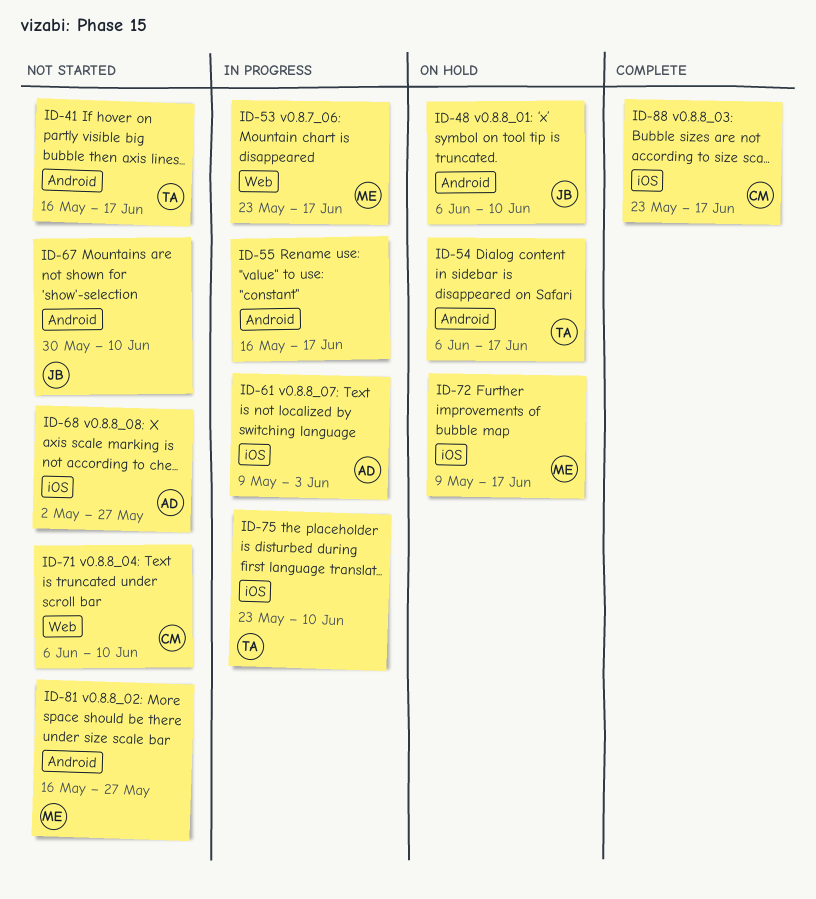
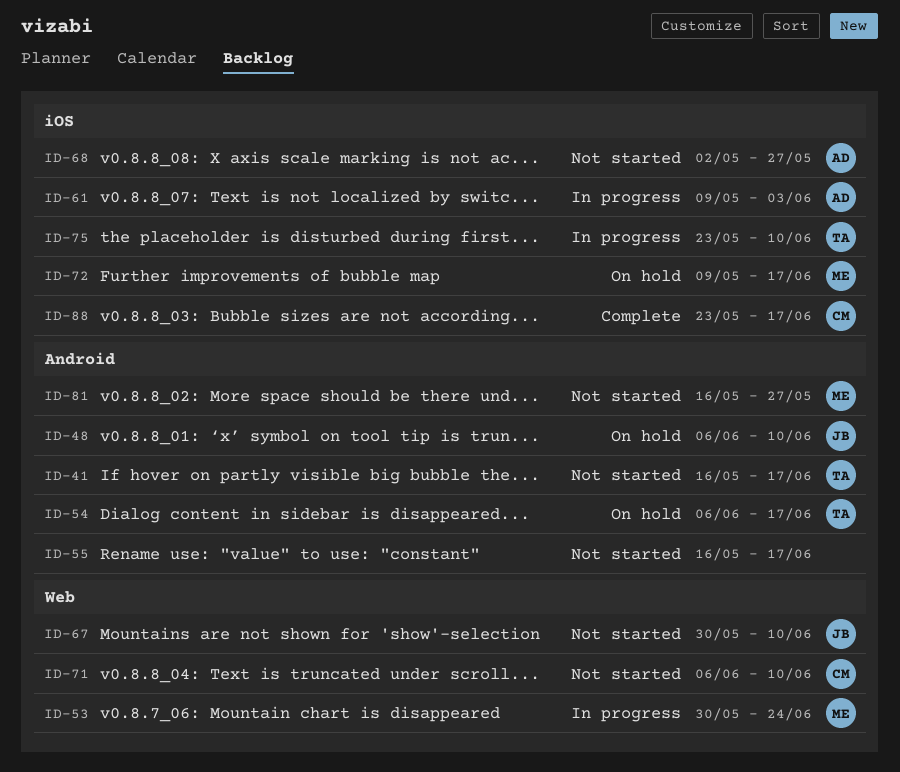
ID-53, start: May 23 -> May 30
ID-53, due: Jun 17 -> Jun 24
ID-55, status: In progress -> Not started
ID-67, label: Android -> Web

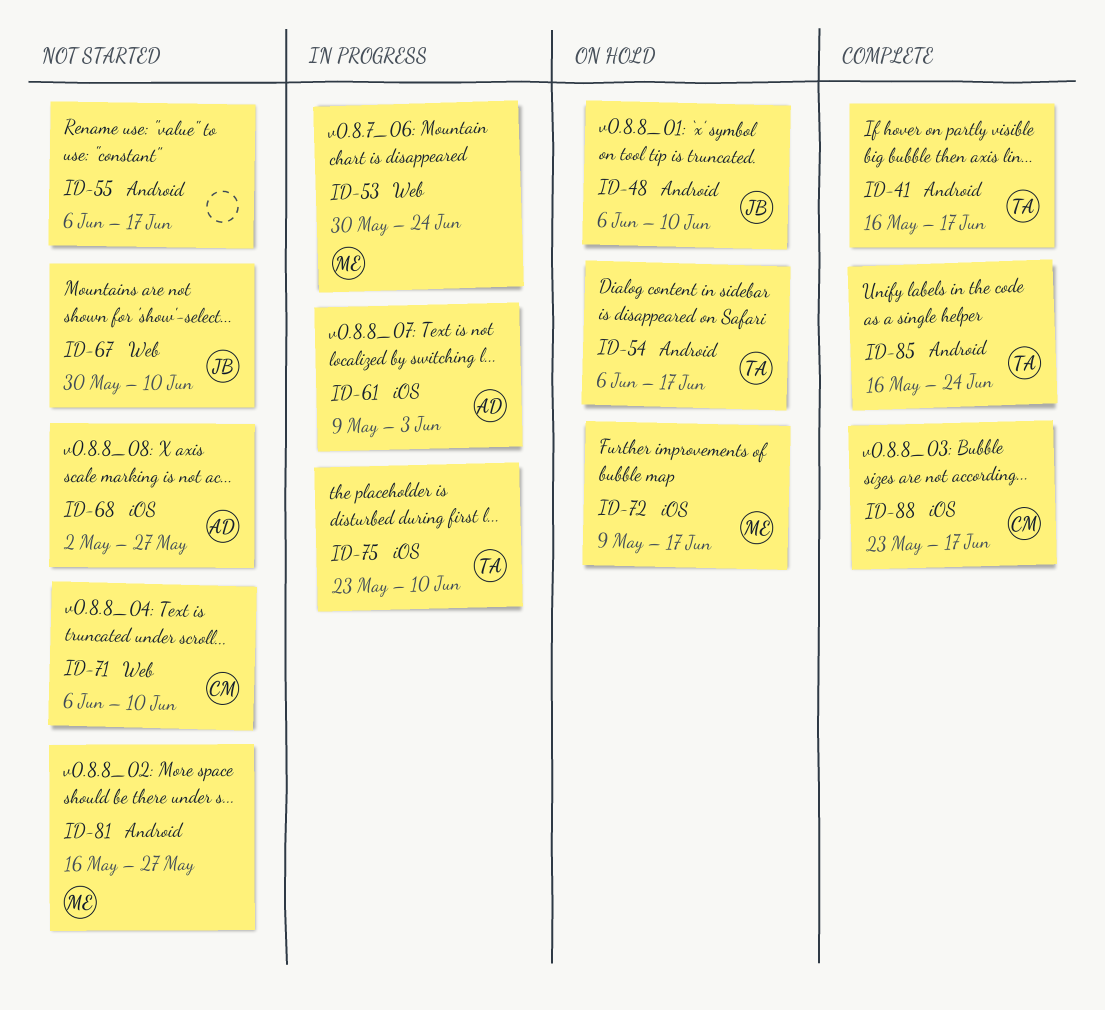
ID-41, status: Not started -> Complete
ID-55, start: May 16 -> Jun 6
ID-85: none -> present

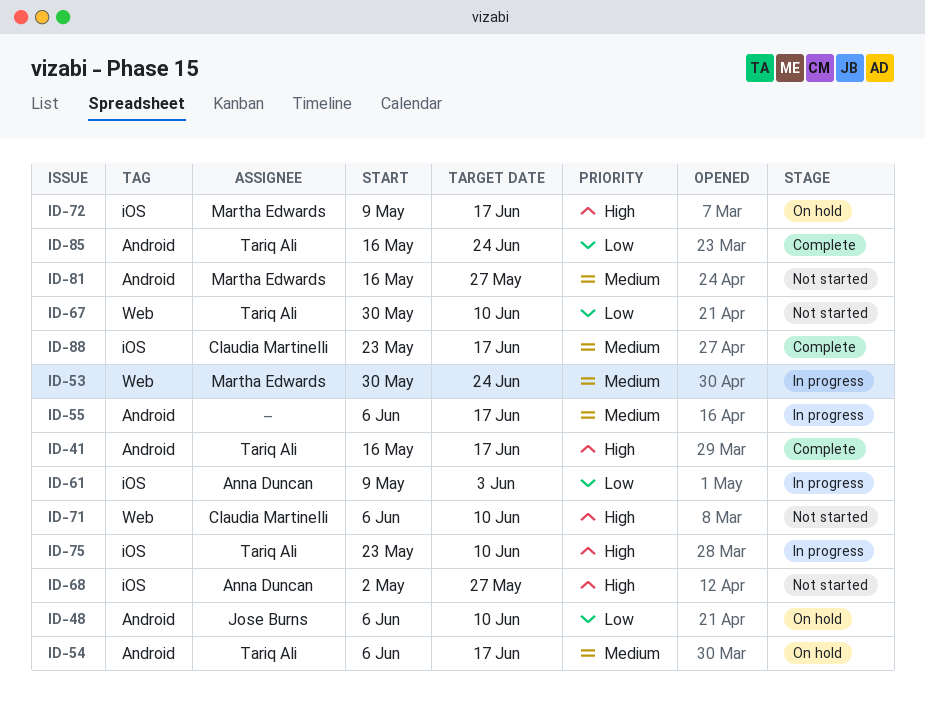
ID-55, status: Not started -> In progress
ID-67, owner: Jose Burns -> Tariq Ali

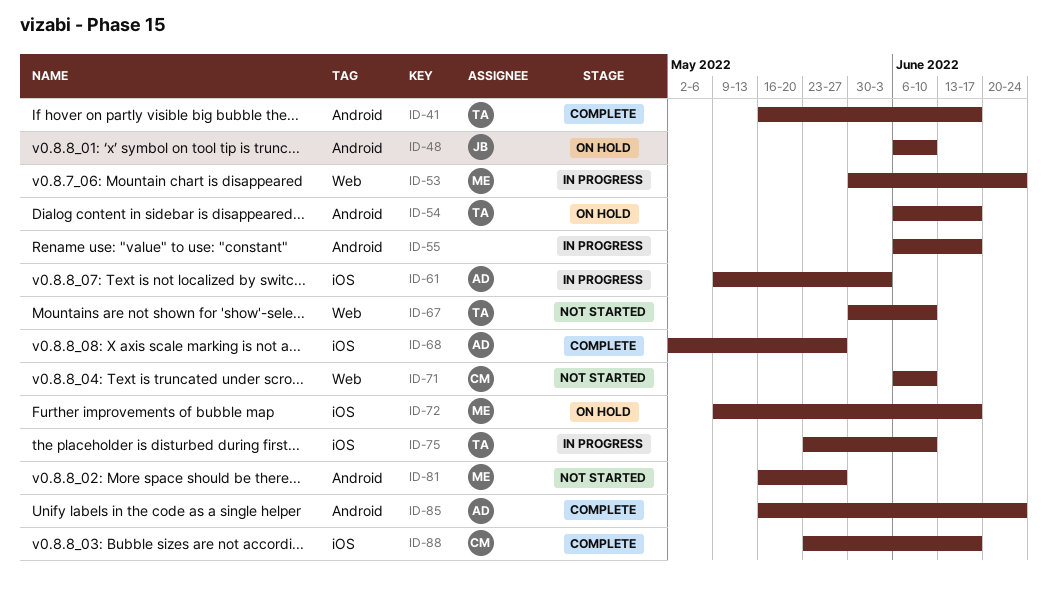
ID-68, status: Not started -> Complete
ID-85, owner: Tariq Ali -> Anna Duncan

